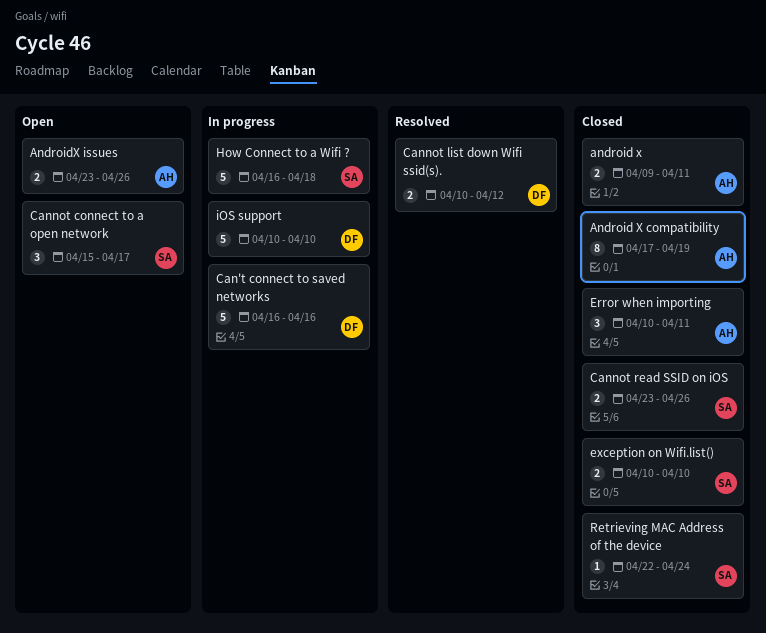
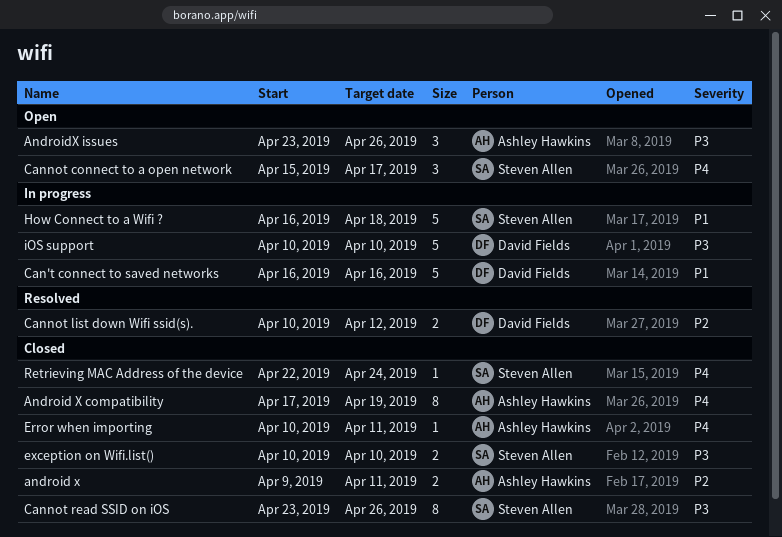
AndroidX issues, estimate: 2 -> 3
Cannot read SSID on iOS, estimate: 2 -> 8
Error when importing, estimate: 3 -> 1

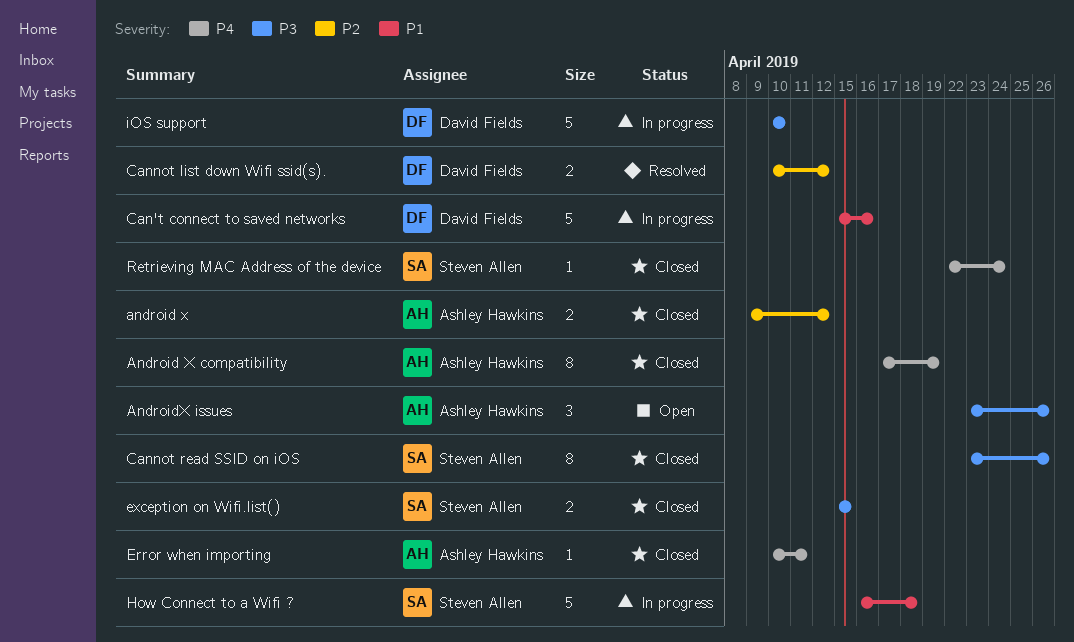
android x, due: Apr 11 -> Apr 12
Can't connect to saved networks, start: Apr 16 -> Apr 15
Cannot connect to a open network: present -> none
exception on Wifi.list(), start: Apr 10 -> Apr 15
exception on Wifi.list(), due: Apr 10 -> Apr 15

